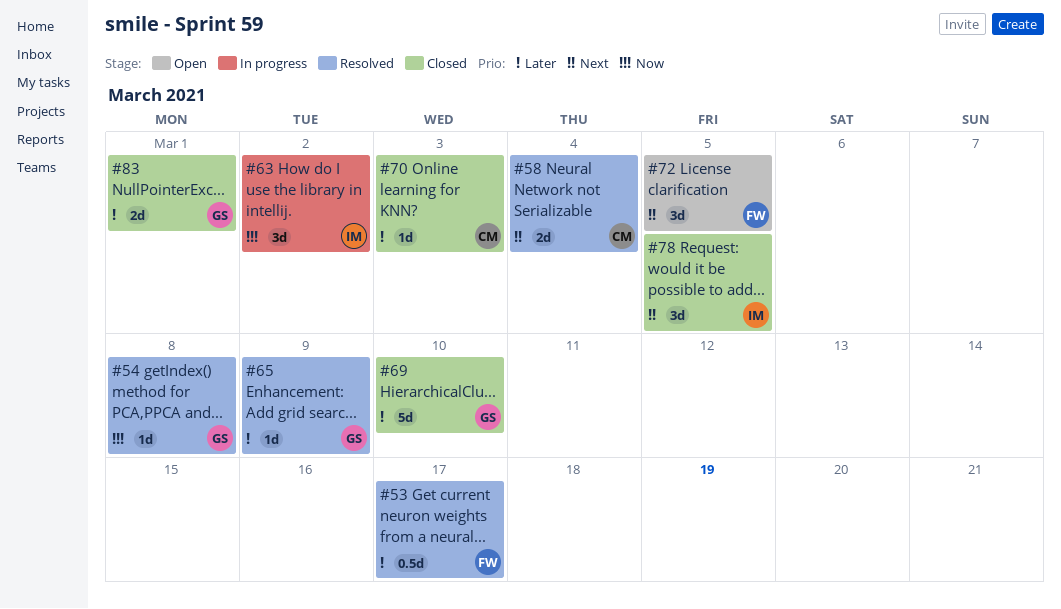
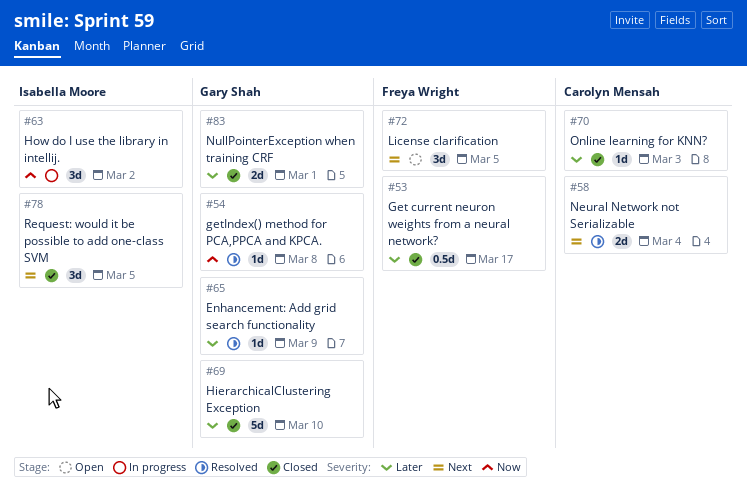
#53, status: Resolved -> Closed

